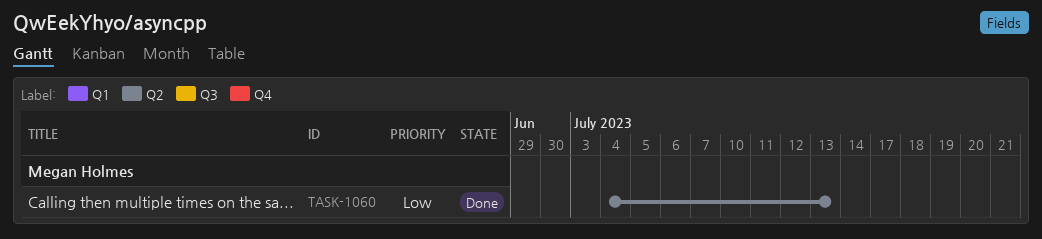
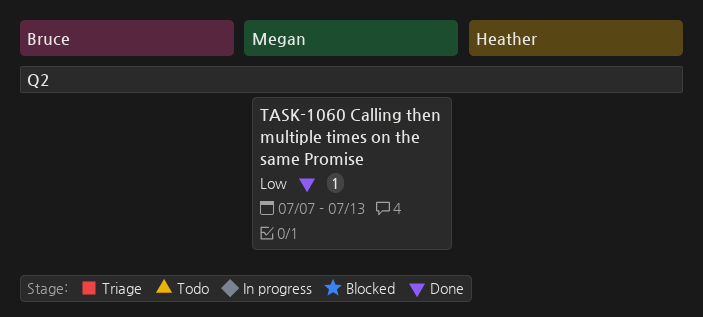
TASK-1060, start: Jul 4 -> Jul 7

